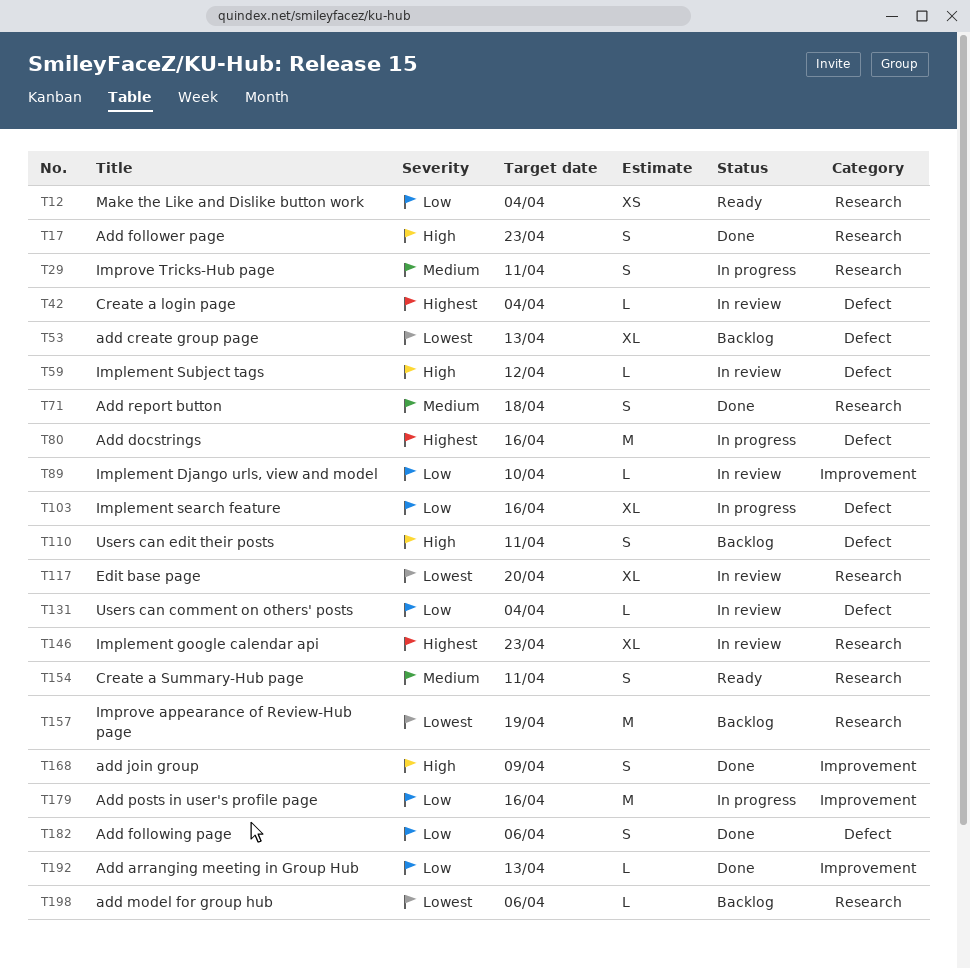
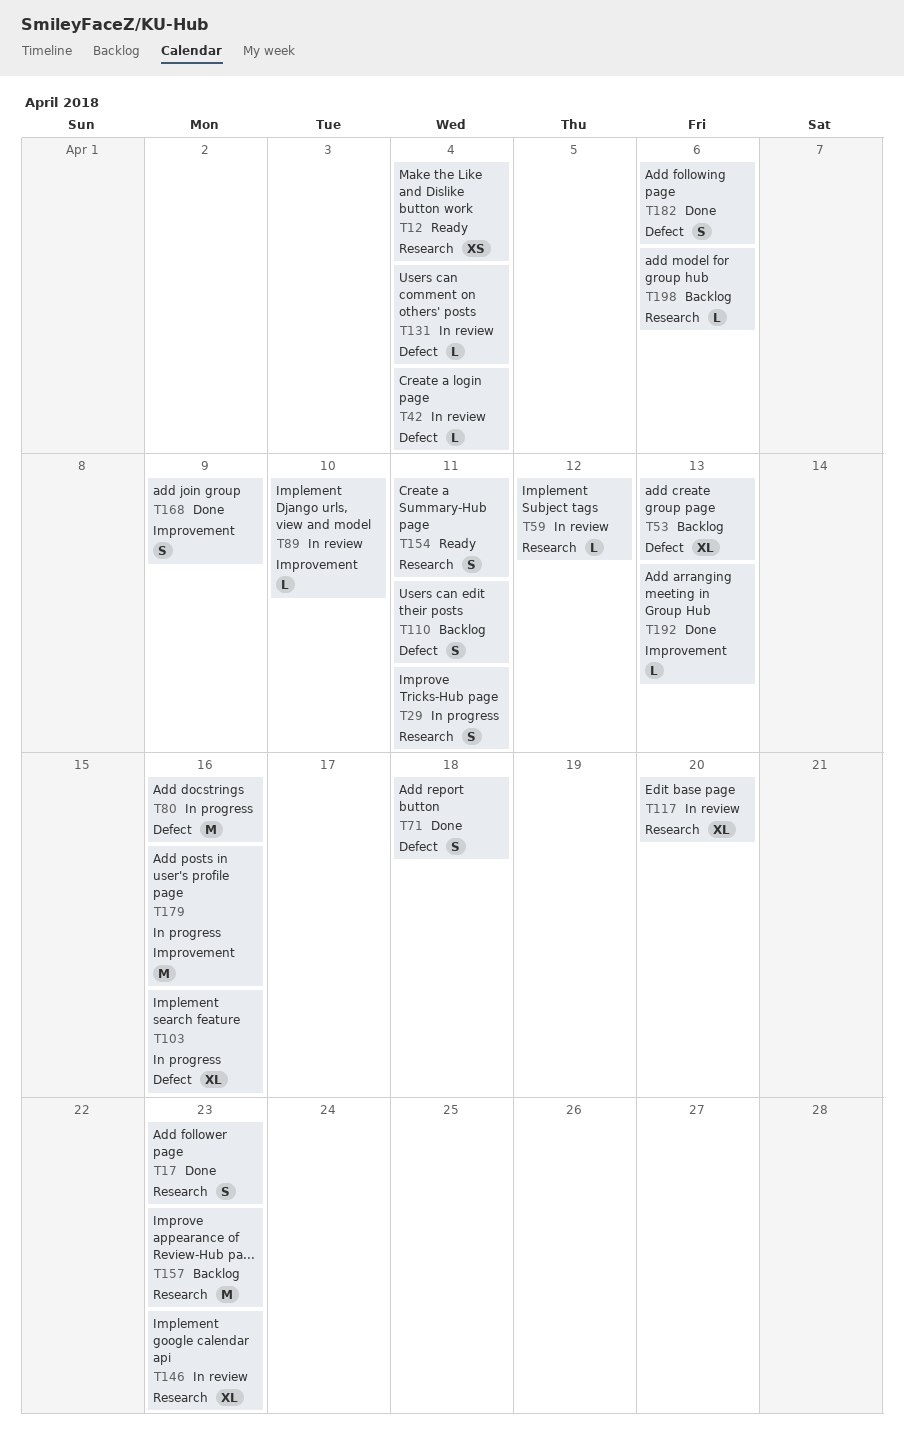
T59, label: Defect -> Research
T71, label: Research -> Defect
T157, due: Apr 19 -> Apr 23

